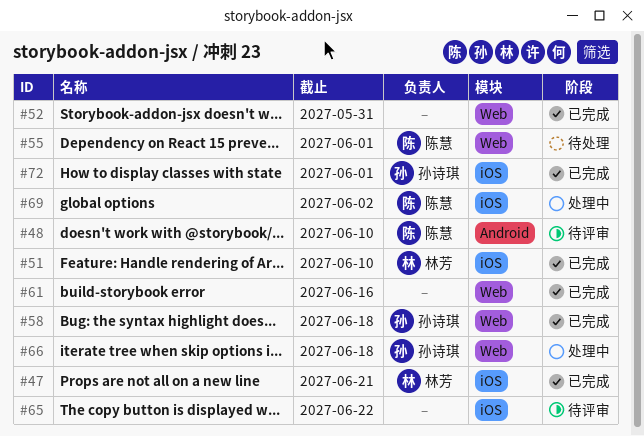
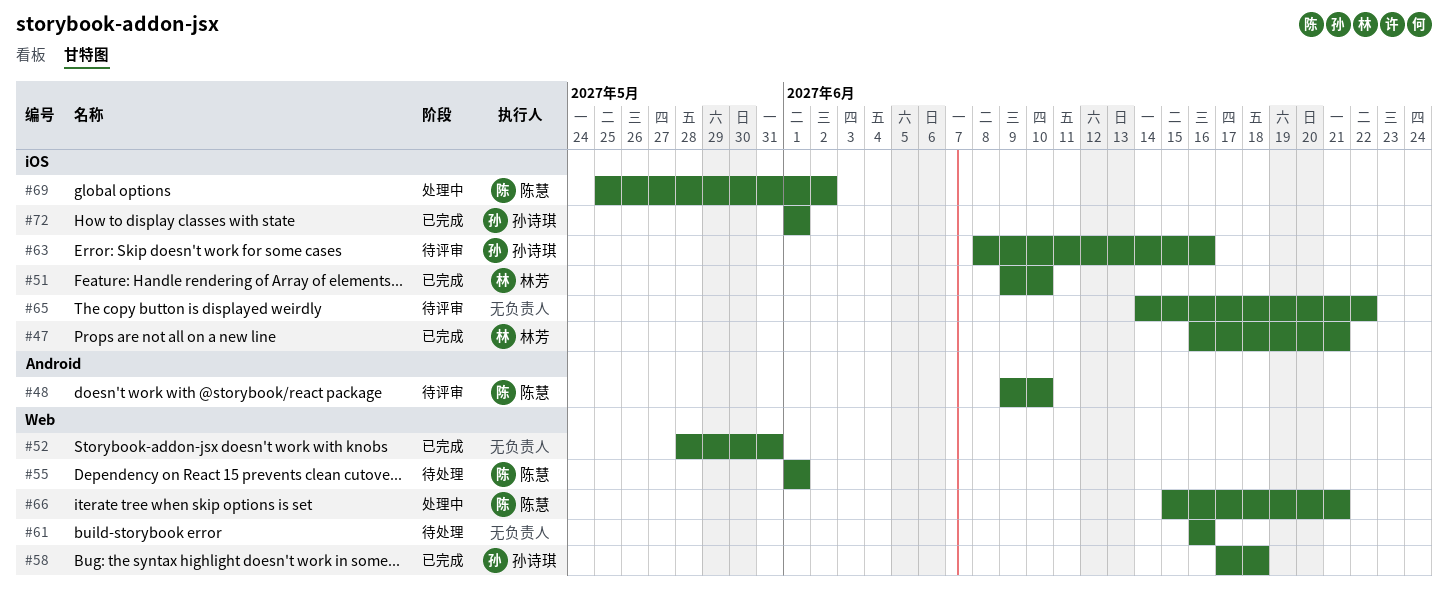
#61, status: 已完成 -> 待处理
#63: none -> present
#66, owner: 孙诗琪 -> 陈慧
#66, due: Jun 18 -> Jun 21

